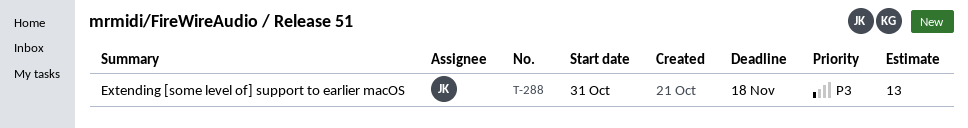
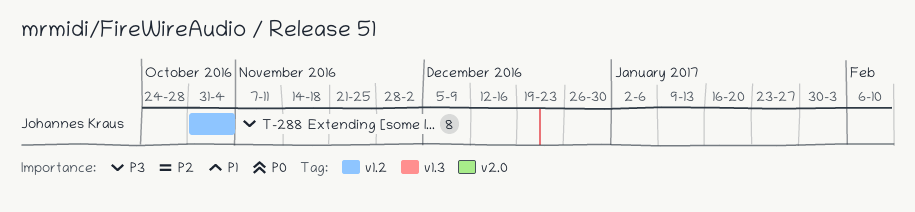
T-288, estimate: 13 -> 8
T-288, due: Nov 18 -> Nov 4

